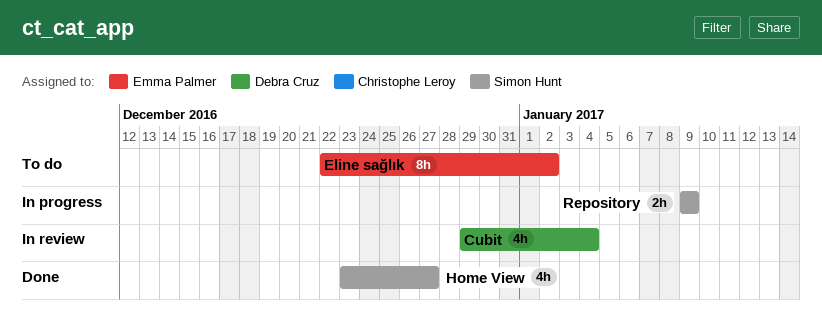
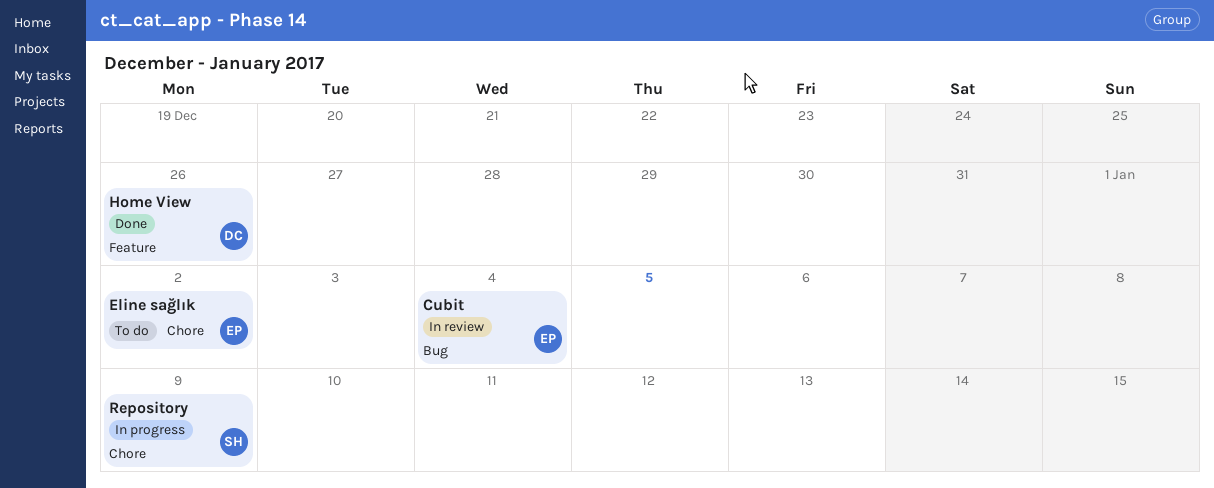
Cubit, owner: Debra Cruz -> Emma Palmer
Home View, owner: Simon Hunt -> Debra Cruz
Home View, due: Dec 27 -> Dec 26

